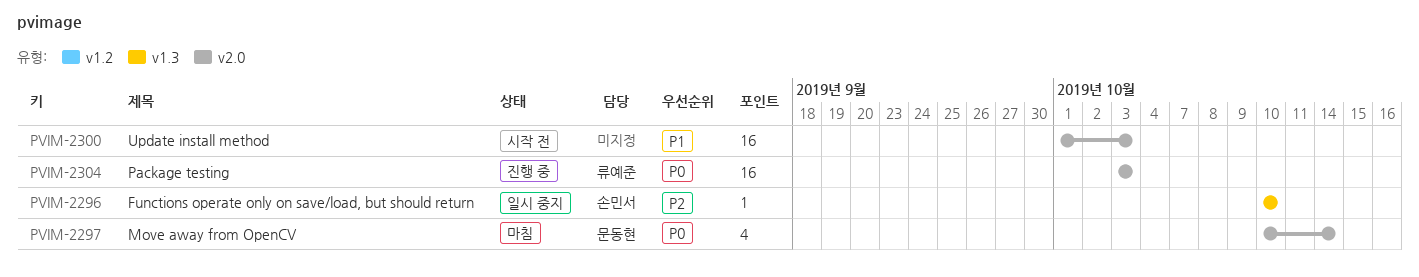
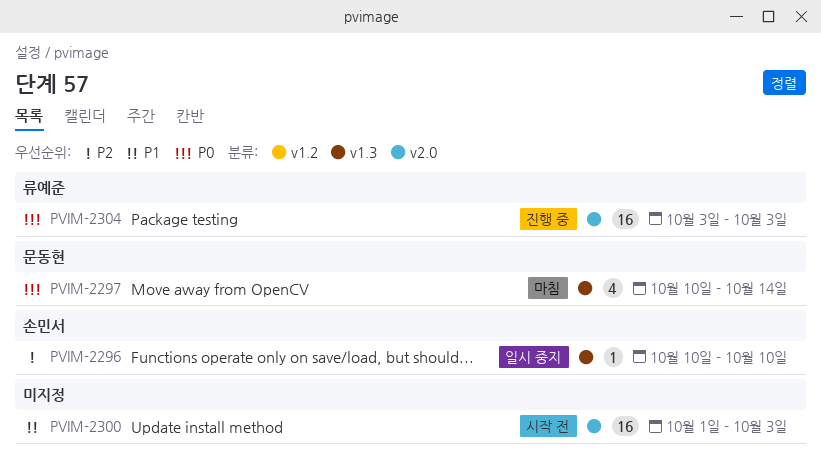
PVIM-2297, label: v2.0 -> v1.3

